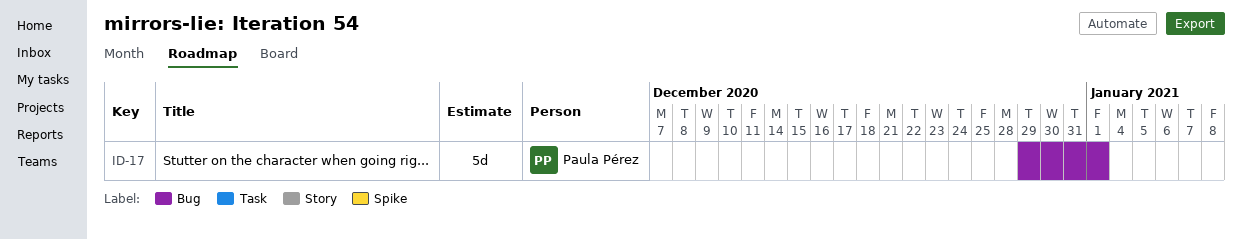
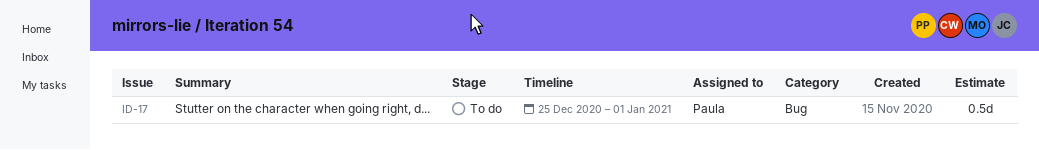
ID-17, estimate: 5d -> 0.5d
ID-17, start: Dec 29 -> Dec 25

